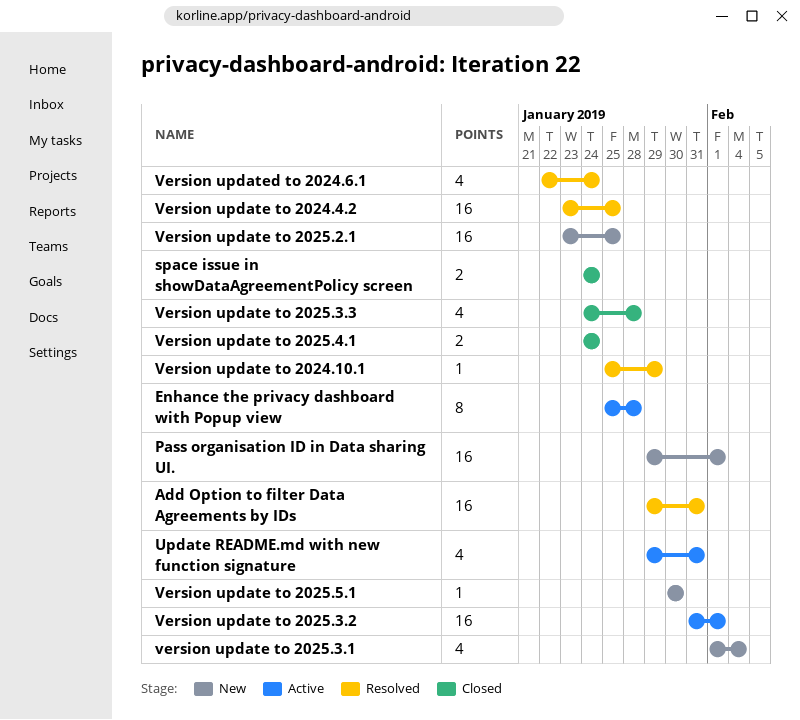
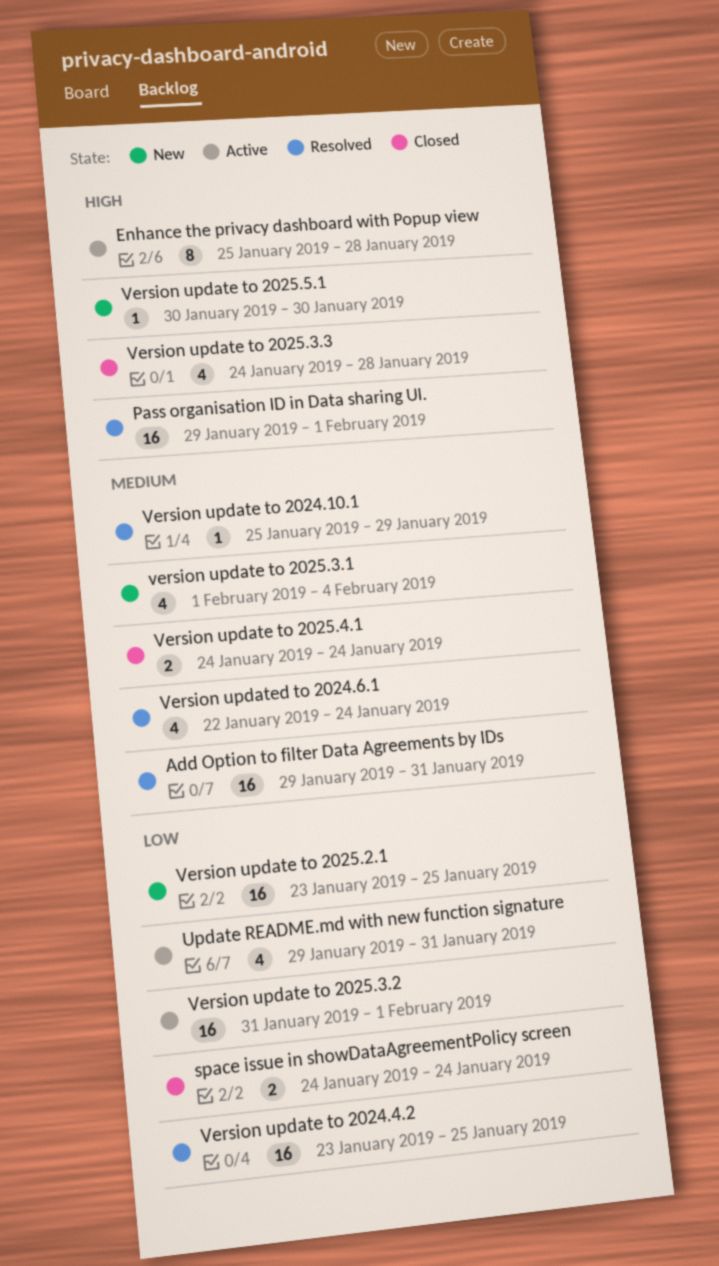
Pass organisation ID in Data sharing UI., status: New -> Resolved

